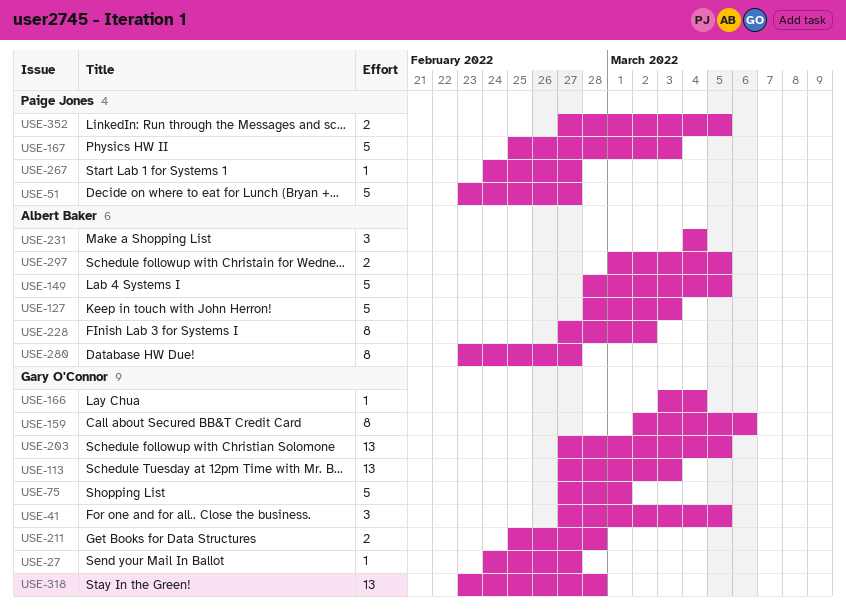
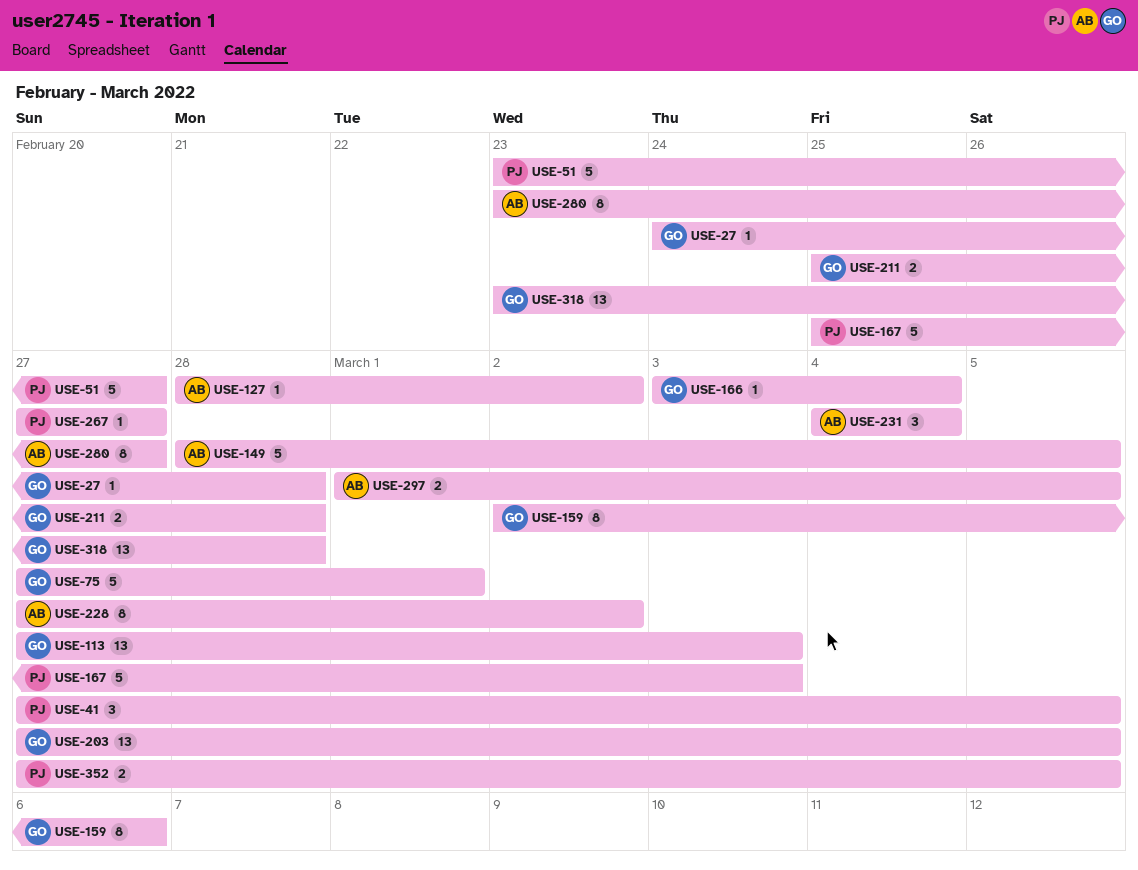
USE-27, due: Feb 27 -> Feb 28
USE-41, owner: Gary O'Connor -> Paige Jones
USE-127, estimate: 5 -> 1
USE-127, due: Mar 3 -> Mar 2
USE-267, start: Feb 24 -> Feb 27

